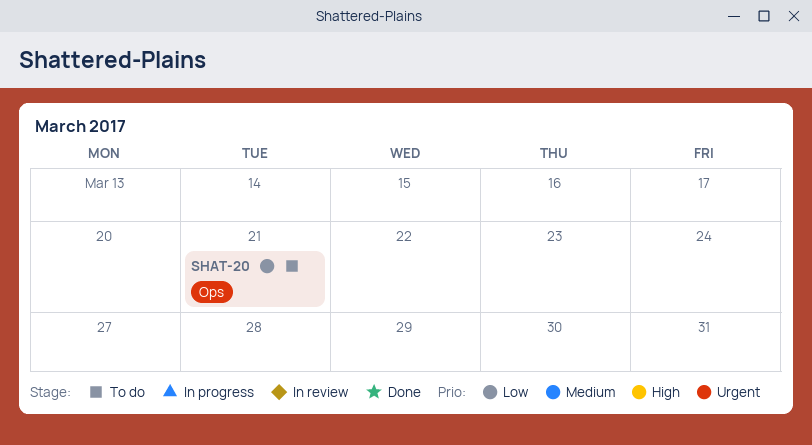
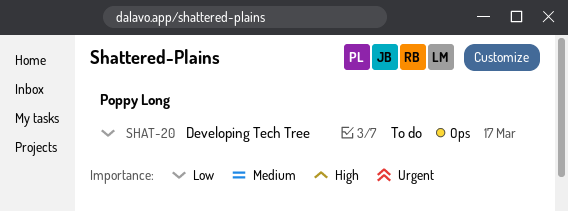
SHAT-20, due: Mar 21 -> Mar 17

